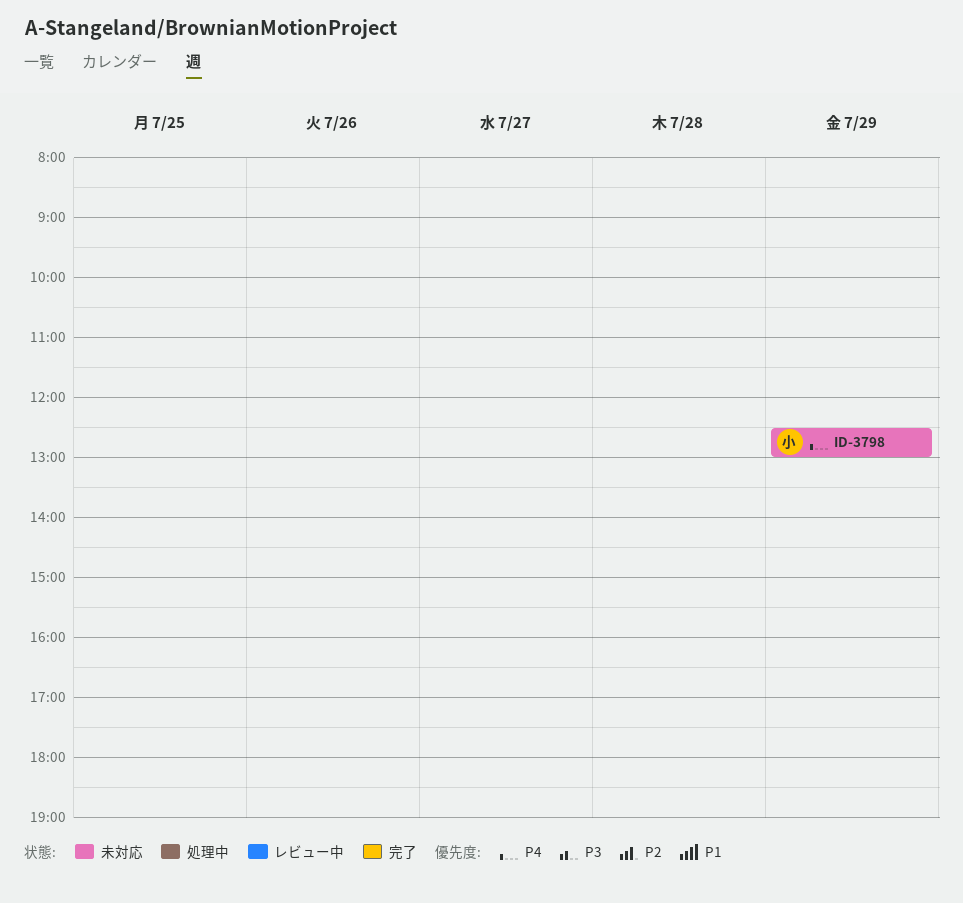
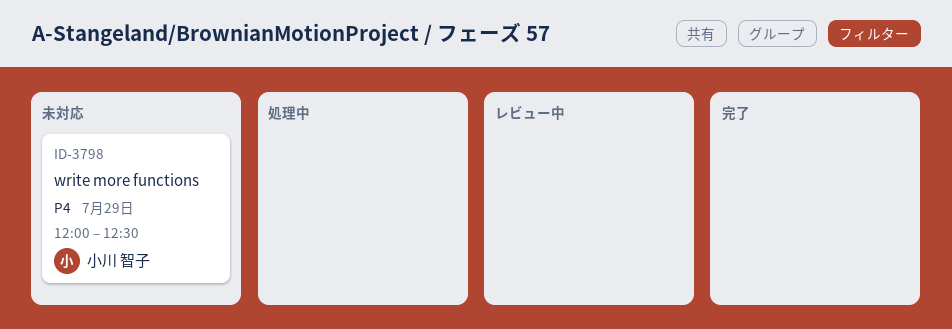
ID-3798, begins: 12:30 -> 12:00
ID-3798, ends: 13:00 -> 12:30

